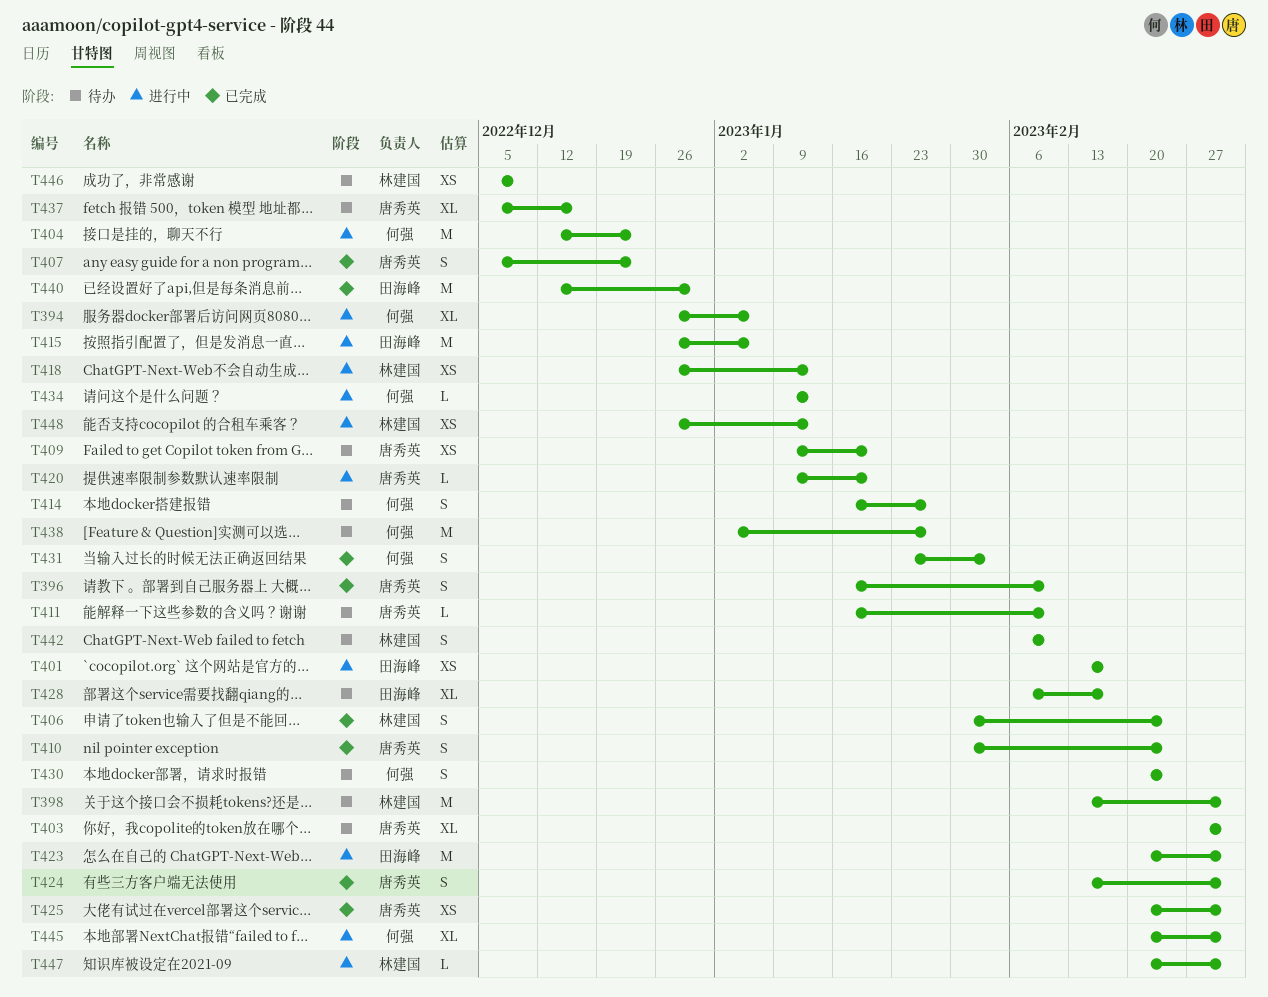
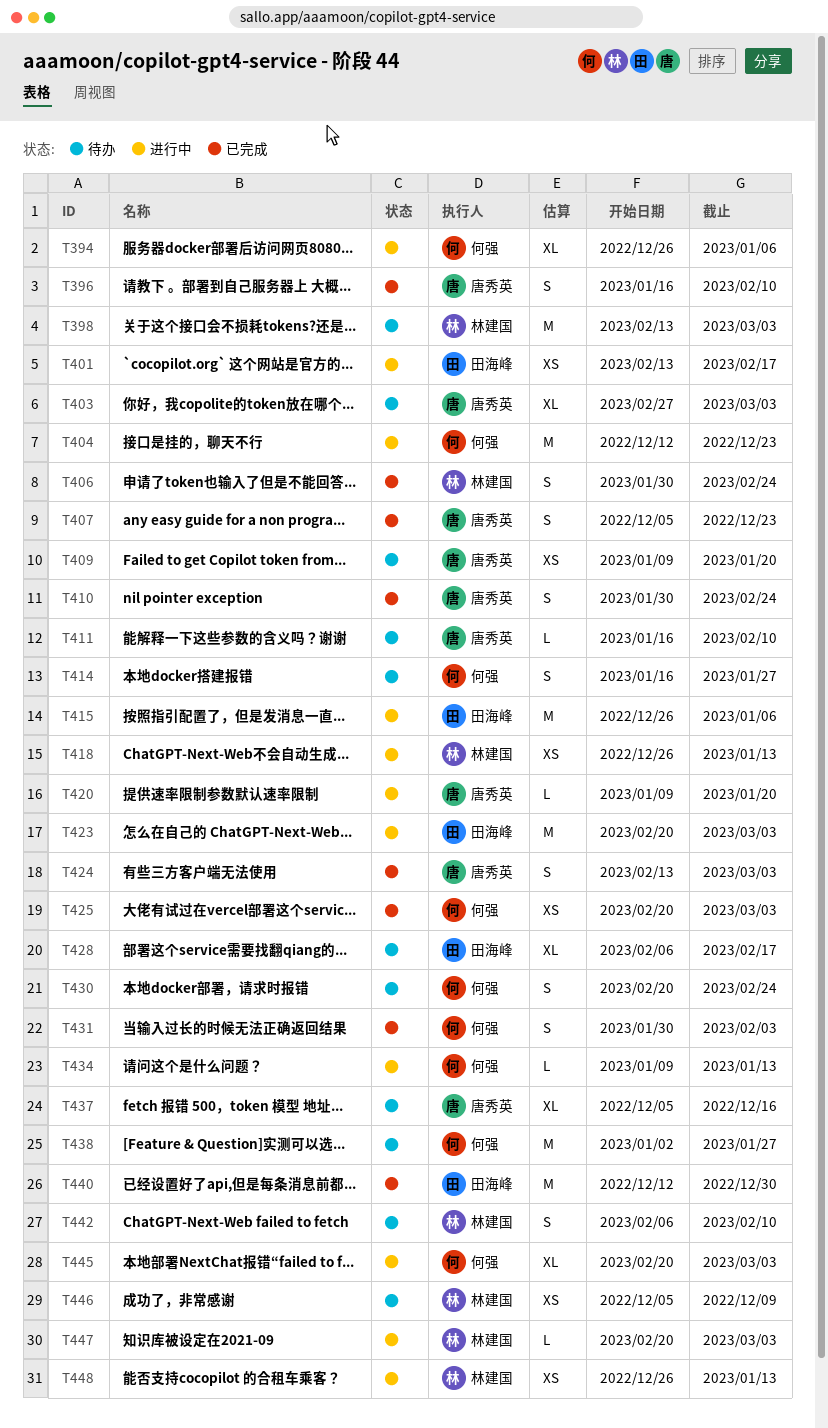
T425, owner: 唐秀英 -> 何强
T431, start: Jan 23 -> Jan 30

